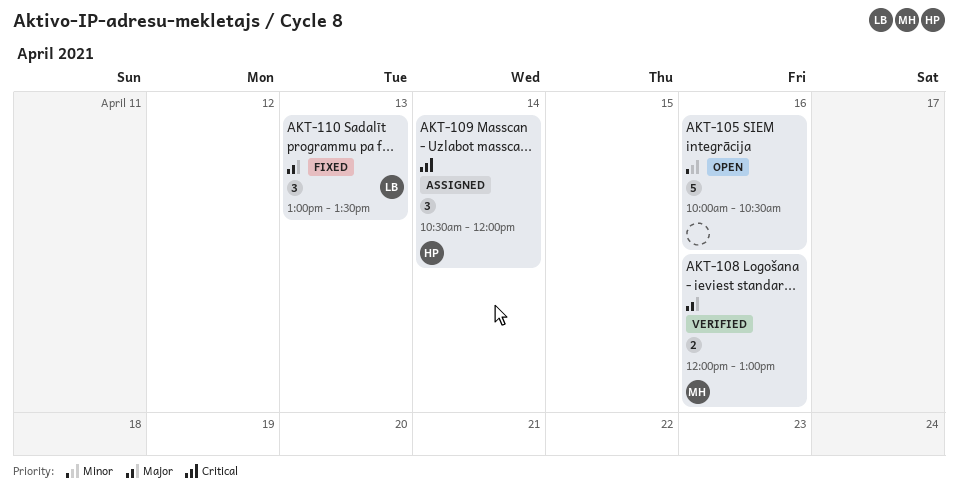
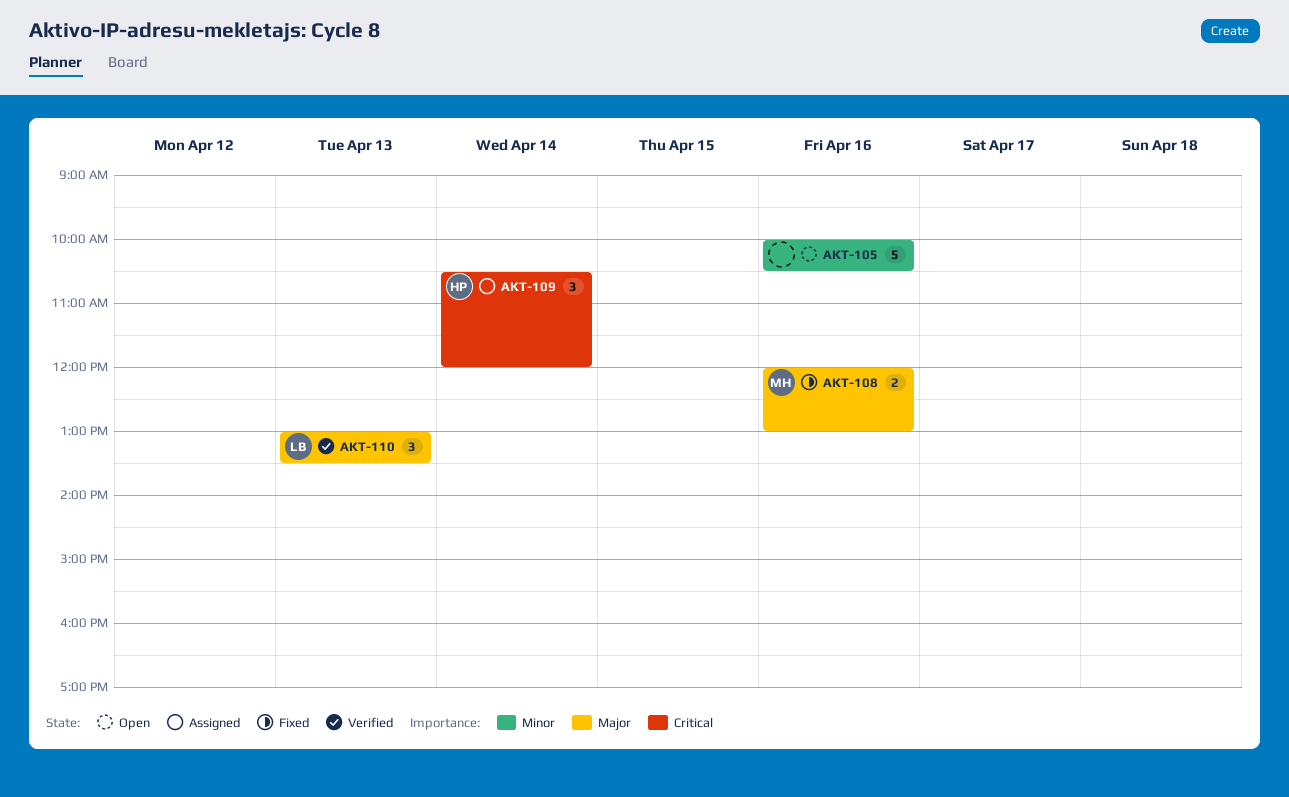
AKT-108, status: Verified -> Fixed
AKT-110, status: Fixed -> Verified

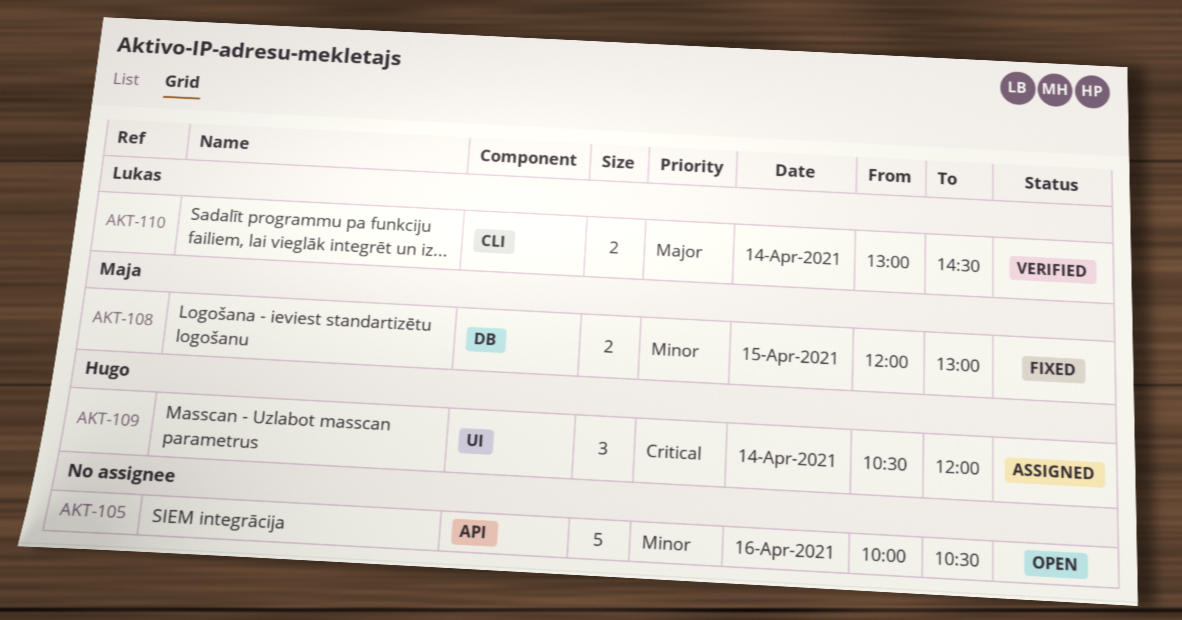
AKT-108, priority: Major -> Minor
AKT-108, day: Apr 16 -> Apr 15
AKT-110, estimate: 3 -> 2
AKT-110, day: Apr 13 -> Apr 14
AKT-110, ends: 13:30 -> 14:30

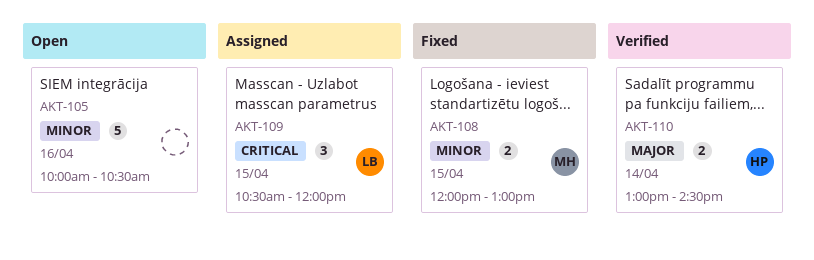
AKT-109, owner: Hugo -> Lukas
AKT-109, day: Apr 14 -> Apr 15
AKT-110, owner: Lukas -> Hugo

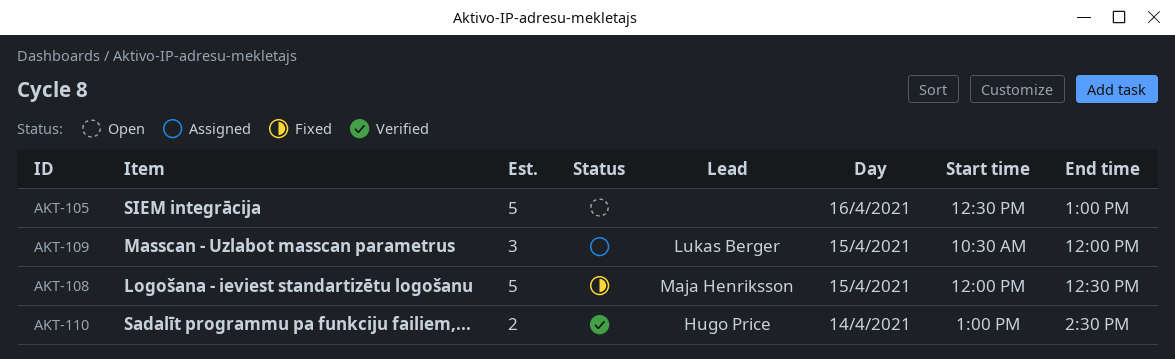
AKT-105, begins: 10:00 -> 12:30
AKT-105, ends: 10:30 -> 13:00
AKT-108, estimate: 2 -> 5
AKT-108, ends: 13:00 -> 12:30

